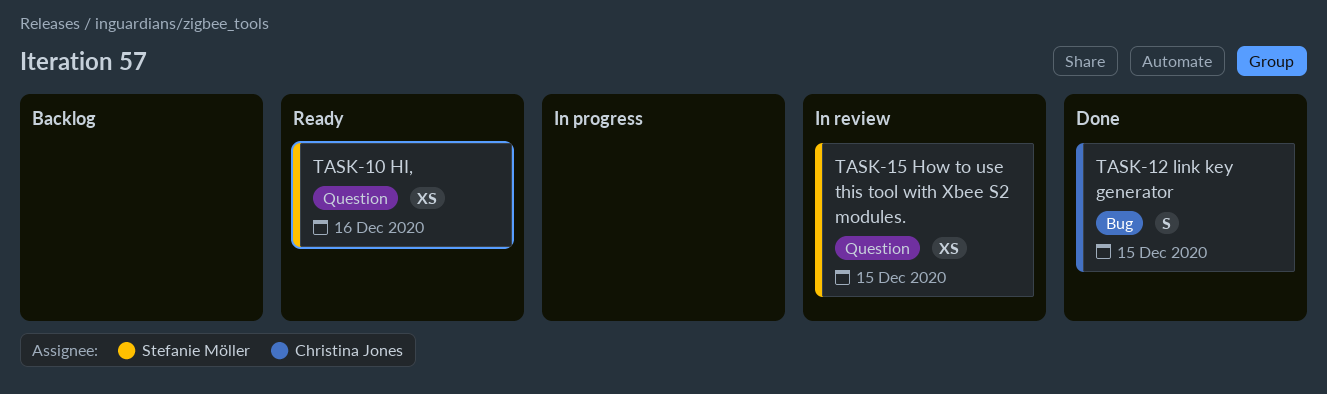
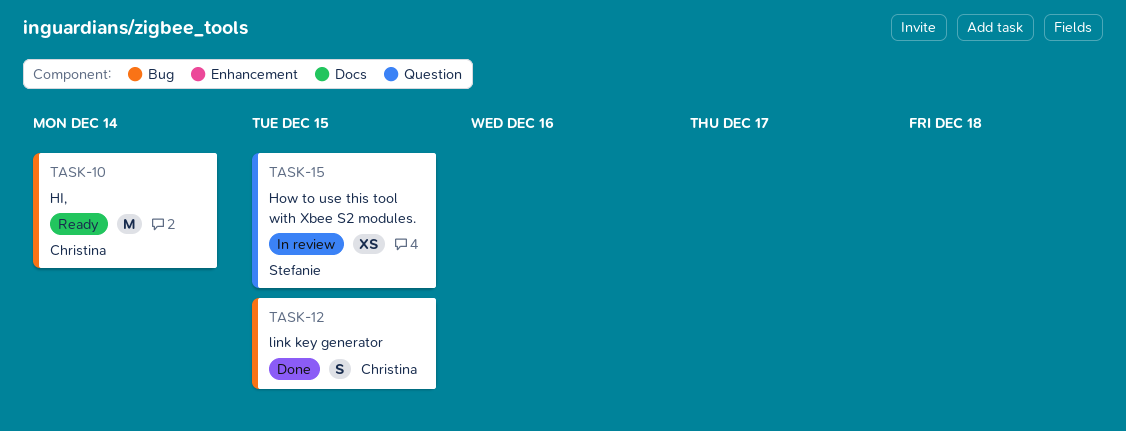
TASK-10, owner: Stefanie Möller -> Christina Jones
TASK-10, label: Question -> Bug
TASK-10, estimate: XS -> M
TASK-10, due: Dec 16 -> Dec 14

